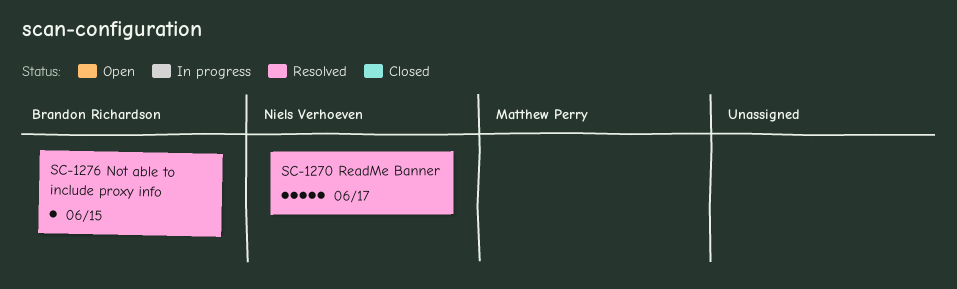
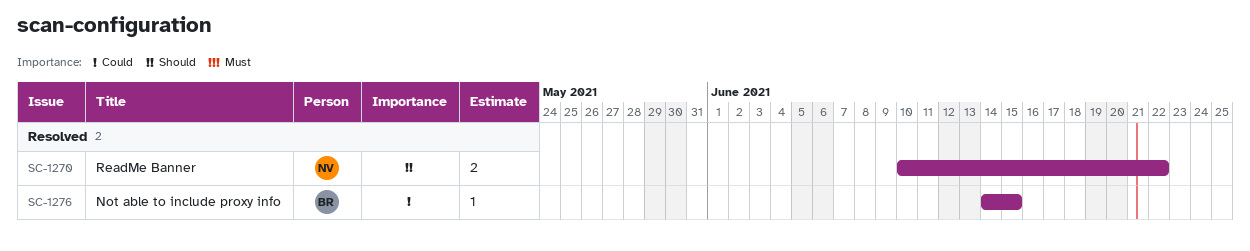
SC-1270, estimate: 5 -> 2
SC-1270, due: Jun 17 -> Jun 22

